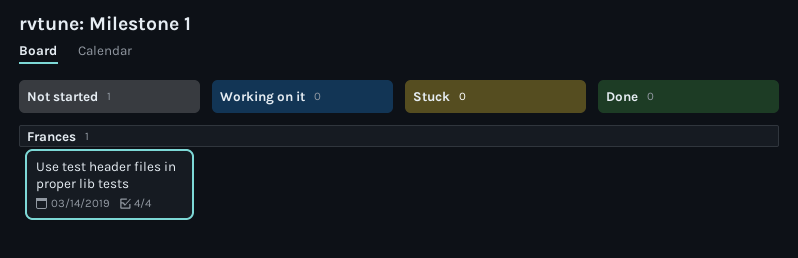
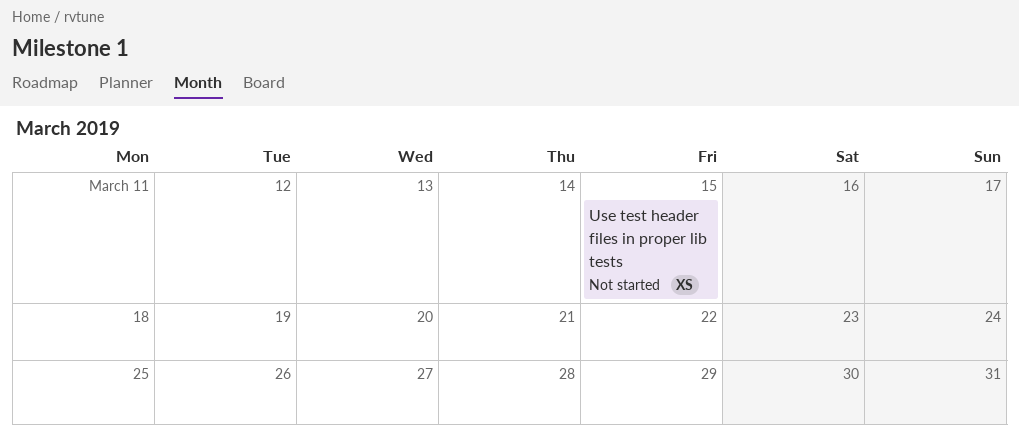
Use test header files in proper lib tests, due: Mar 14 -> Mar 15

